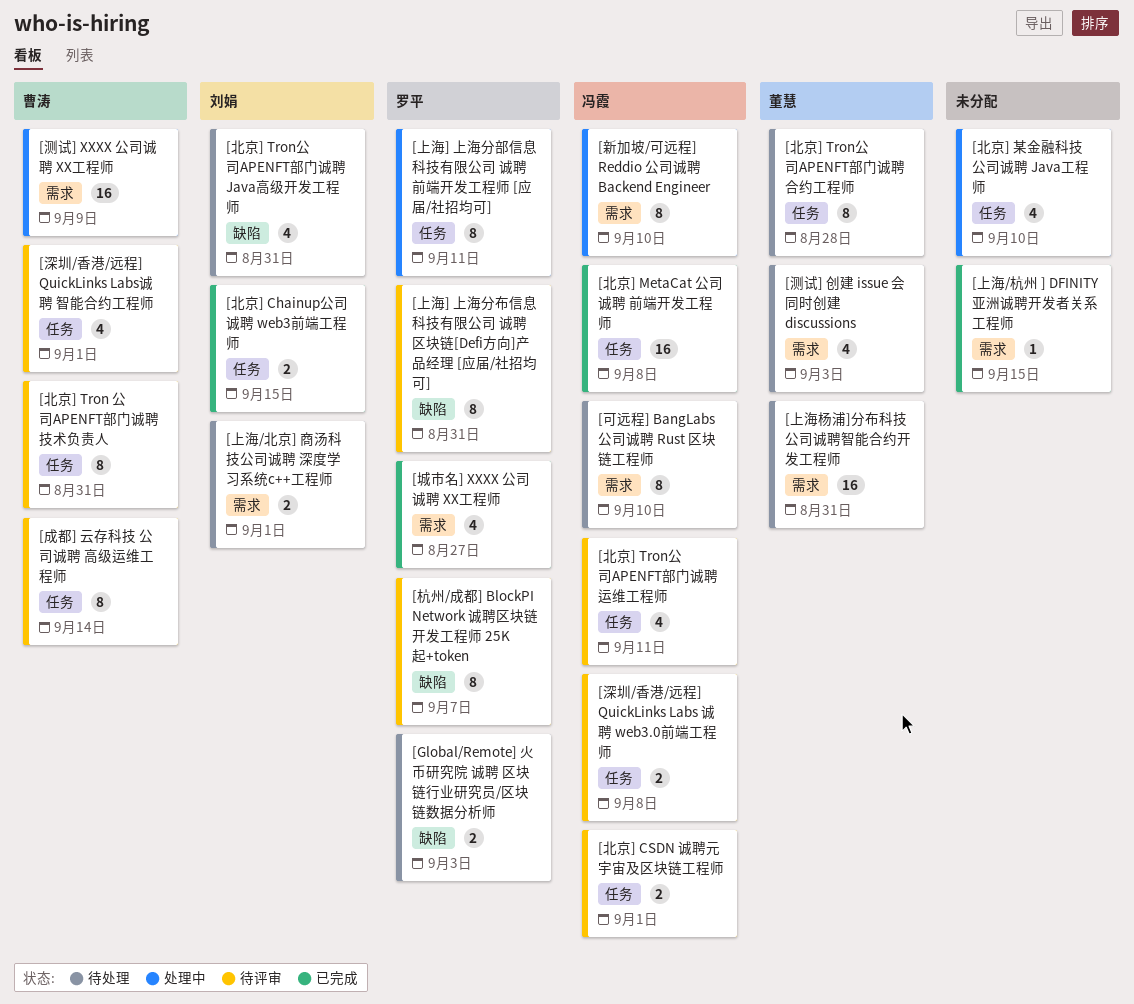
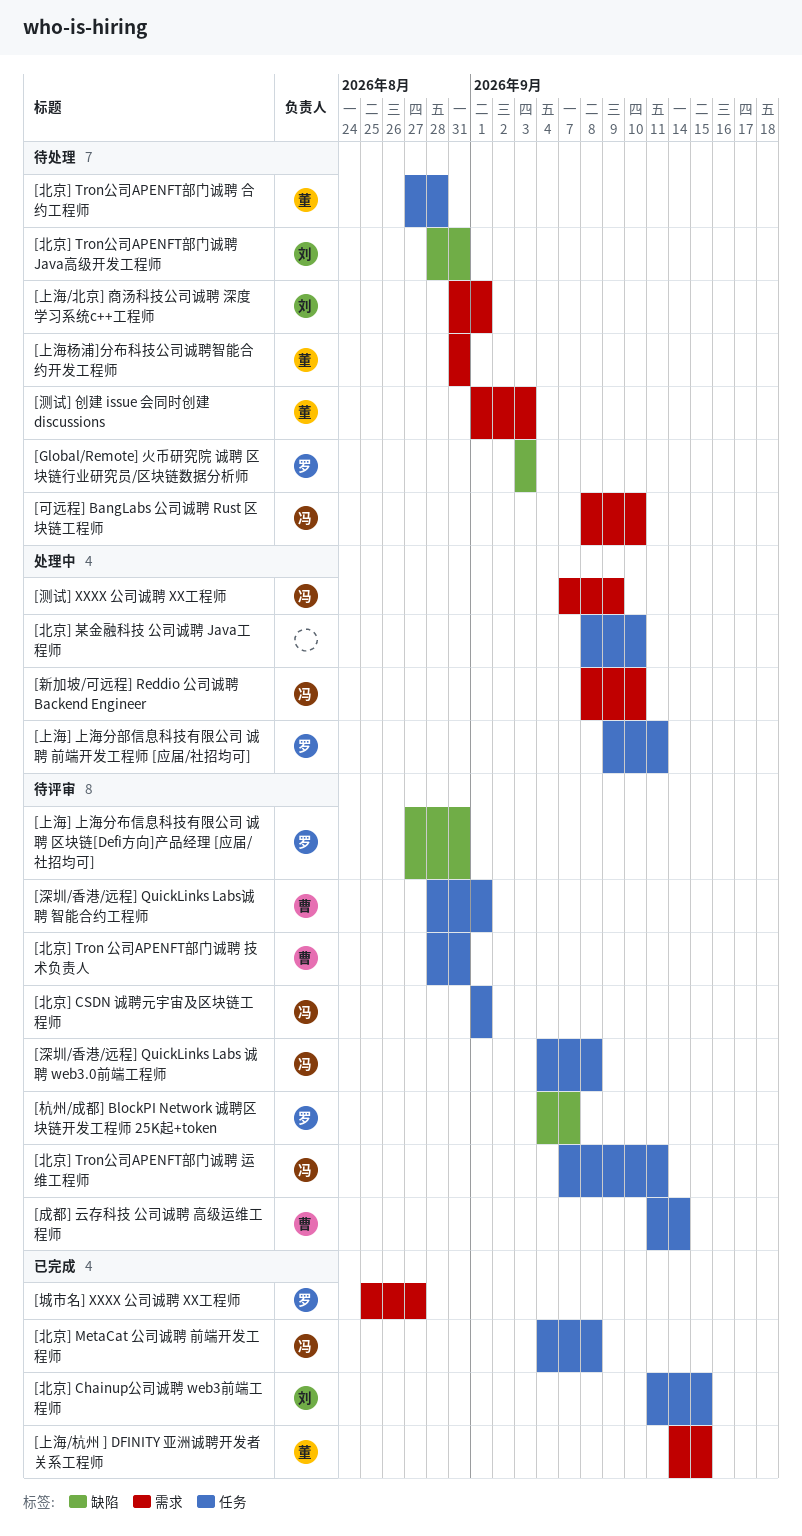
[上海/杭州 ] DFINITY 亚洲诚聘开发者关系工程师, owner: none -> 董慧
[测试] XXXX 公司诚聘 XX工程师, owner: 曹涛 -> 冯霞

